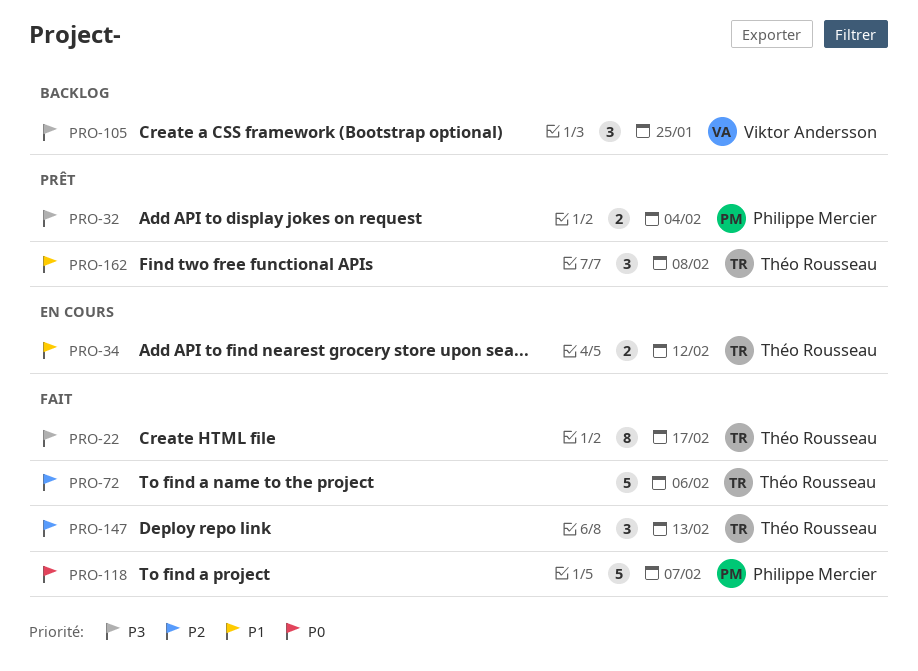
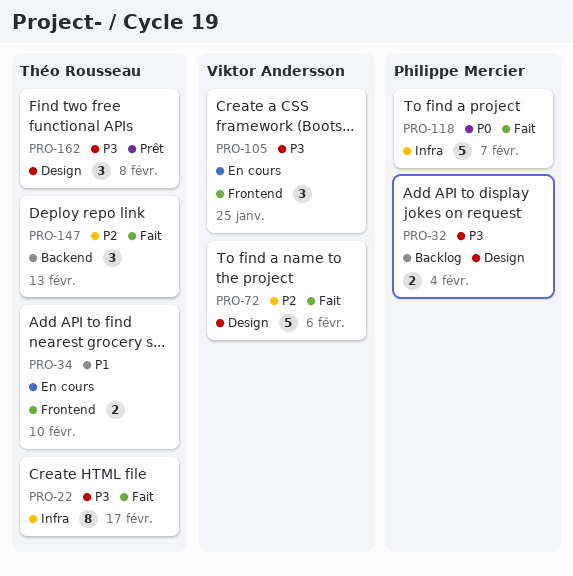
PRO-32, status: Prêt -> Backlog
PRO-34, due: Feb 12 -> Feb 10
PRO-72, owner: Théo Rousseau -> Viktor Andersson
PRO-105, status: Backlog -> En cours
PRO-162, priority: P1 -> P3

